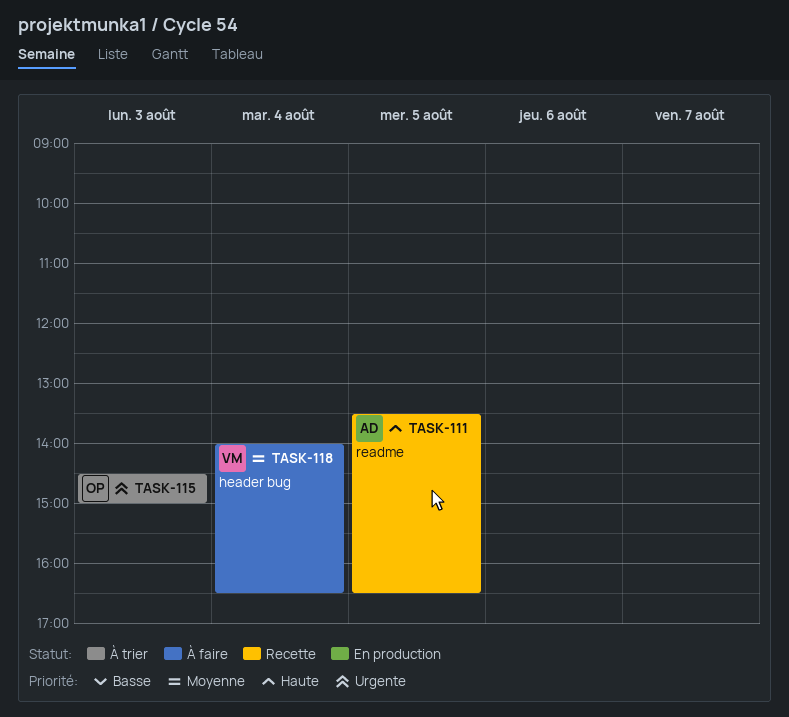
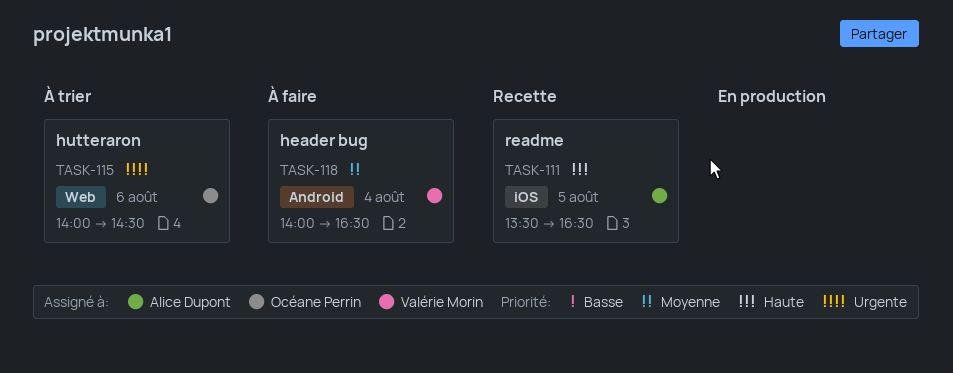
TASK-115, day: Aug 3 -> Aug 6
TASK-115, begins: 14:30 -> 14:00
TASK-115, ends: 15:00 -> 14:30

